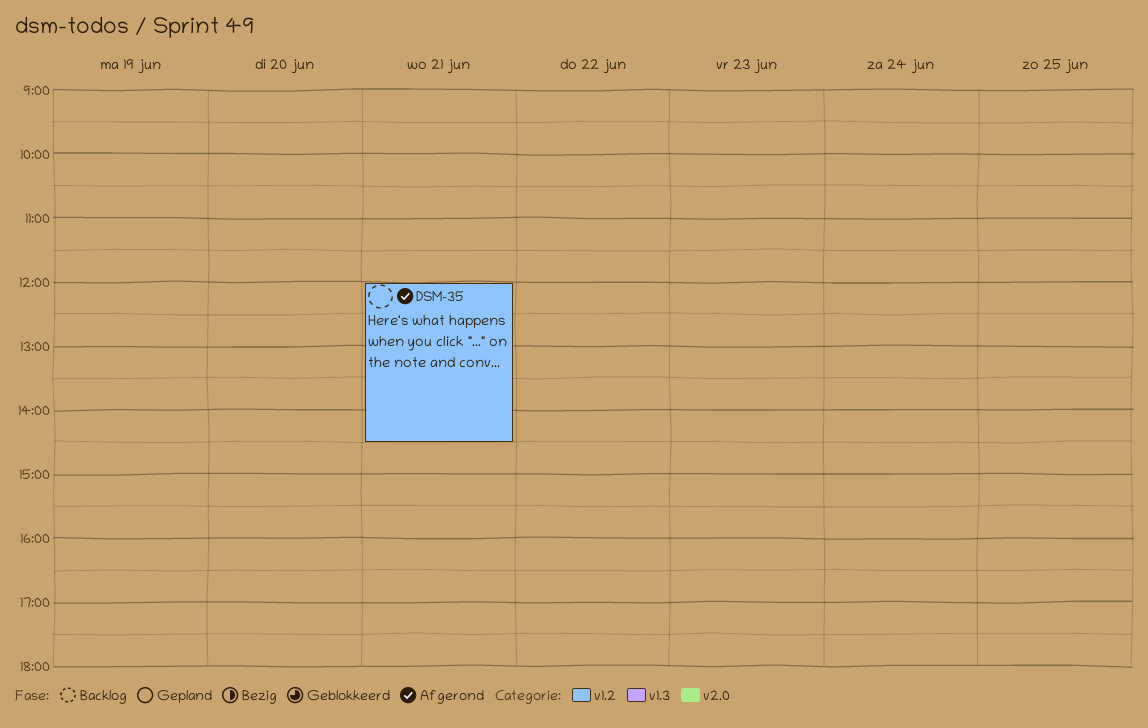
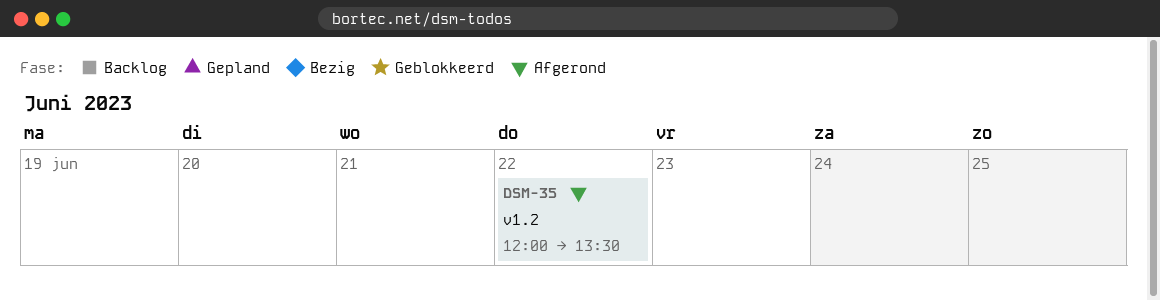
DSM-35, day: Jun 21 -> Jun 22
DSM-35, ends: 14:30 -> 13:30

